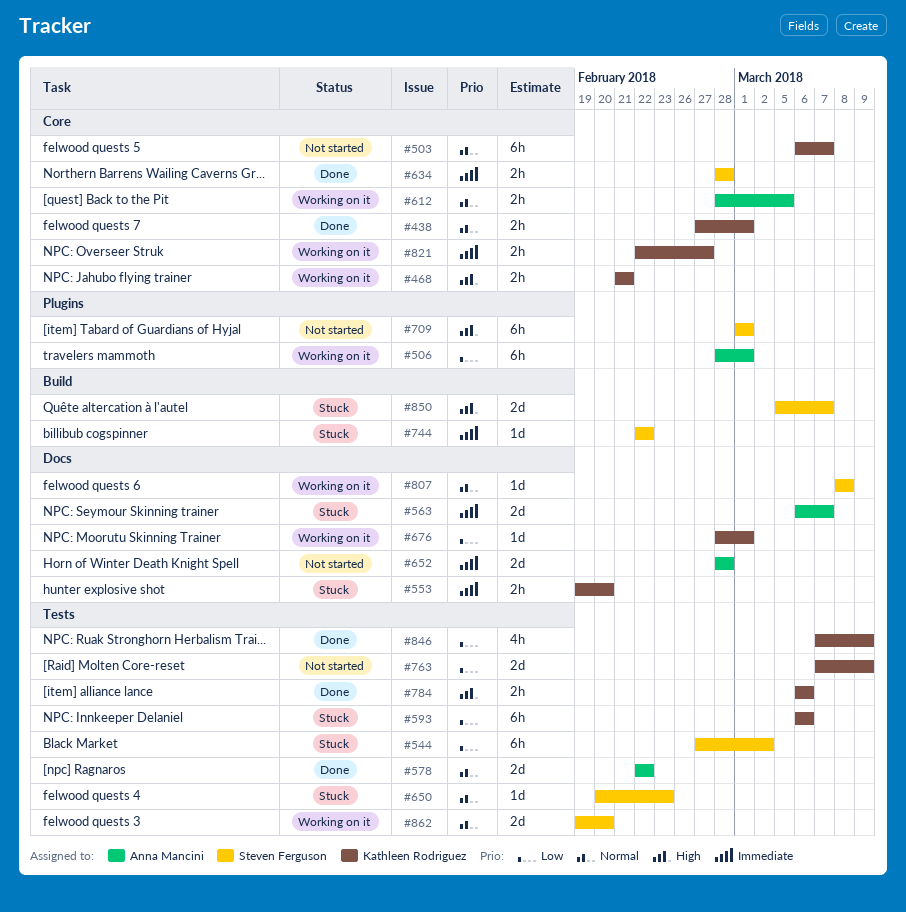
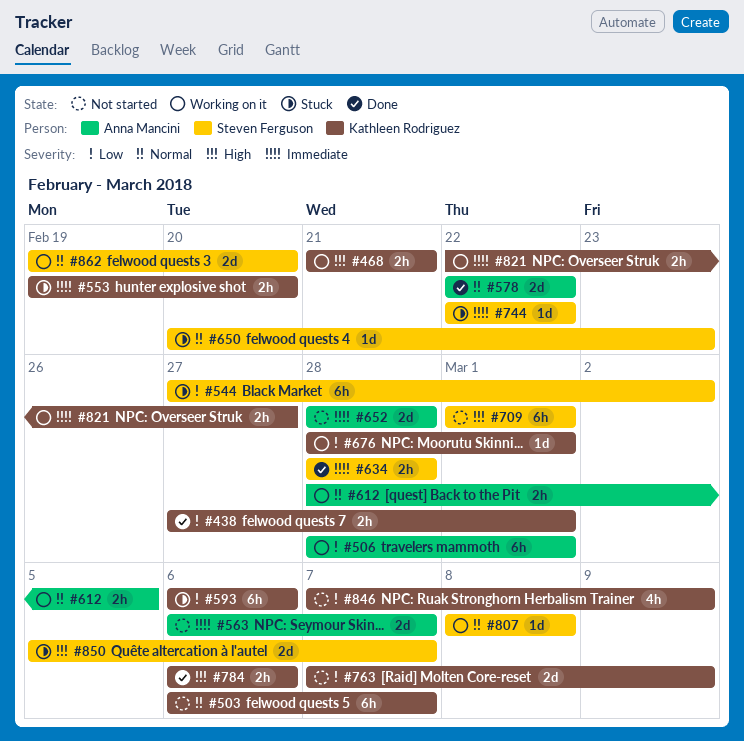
#438, priority: Normal -> Low
#563, status: Stuck -> Not started
#846, status: Done -> Not started

